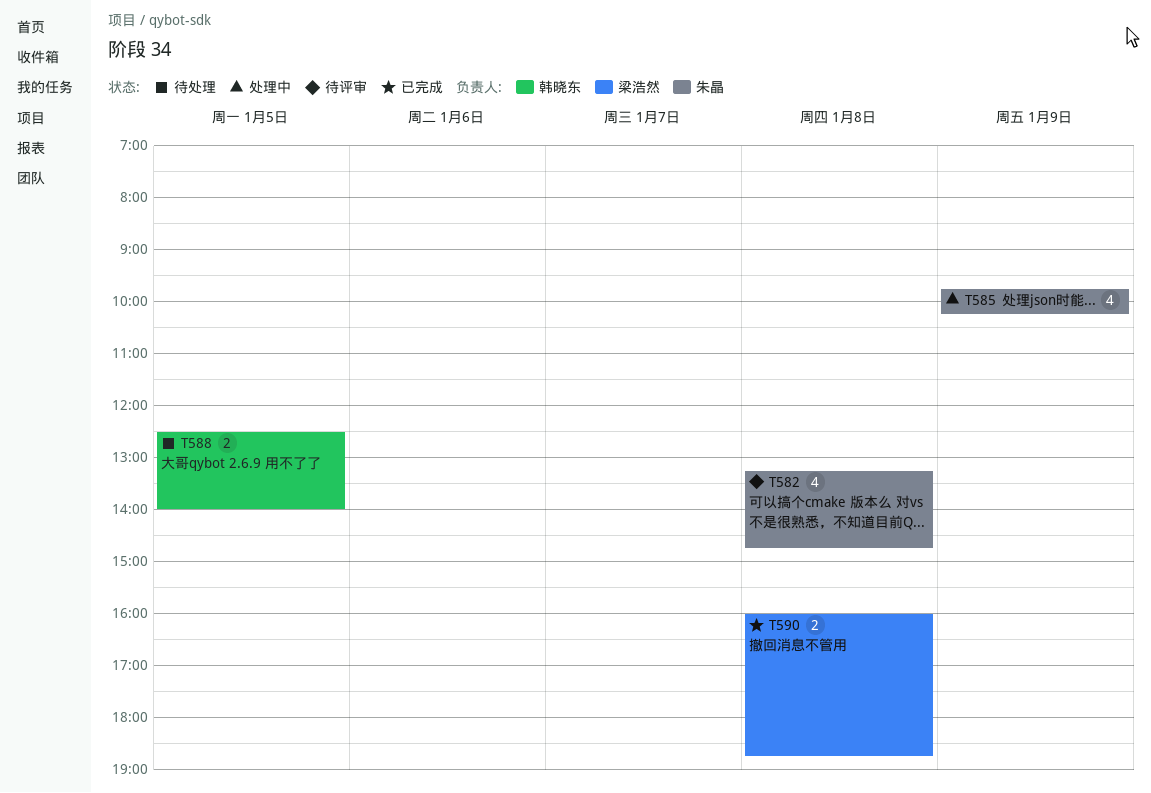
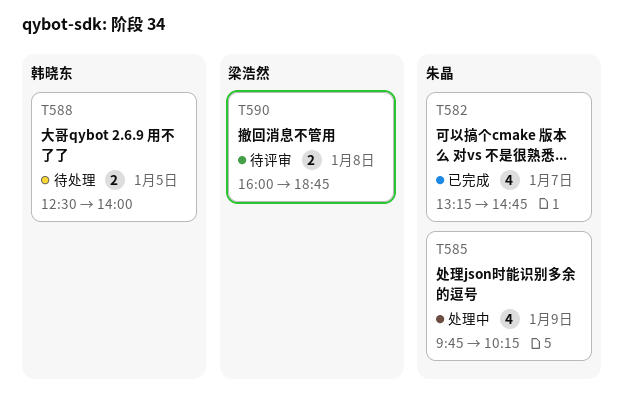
T582, status: 待评审 -> 已完成
T582, day: Jan 8 -> Jan 7
T590, status: 已完成 -> 待评审

